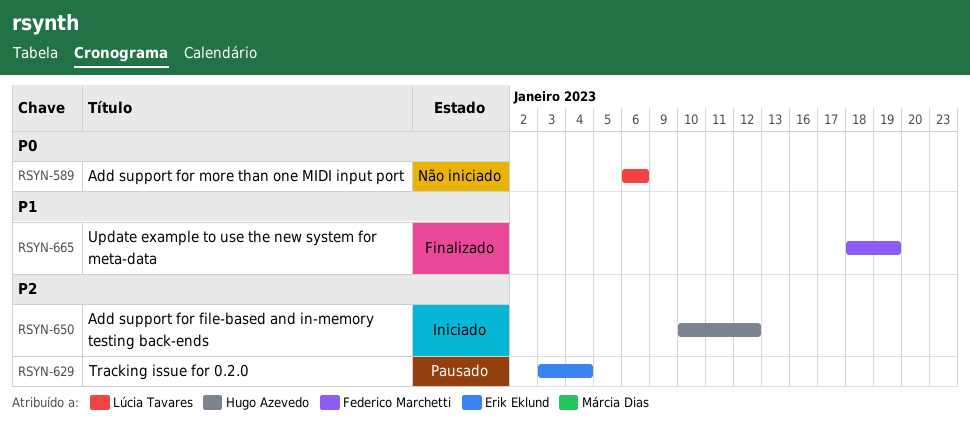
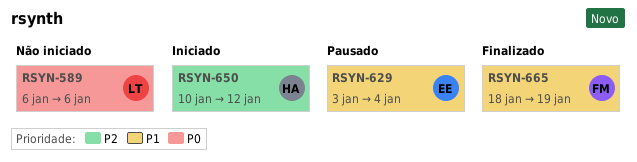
RSYN-629, priority: P2 -> P1

